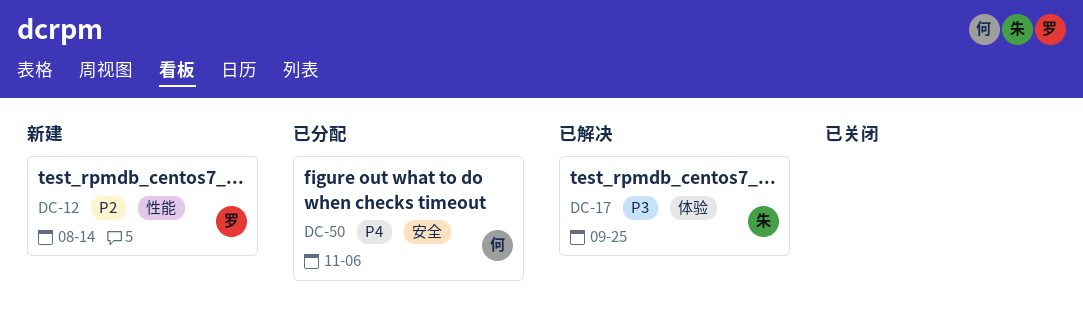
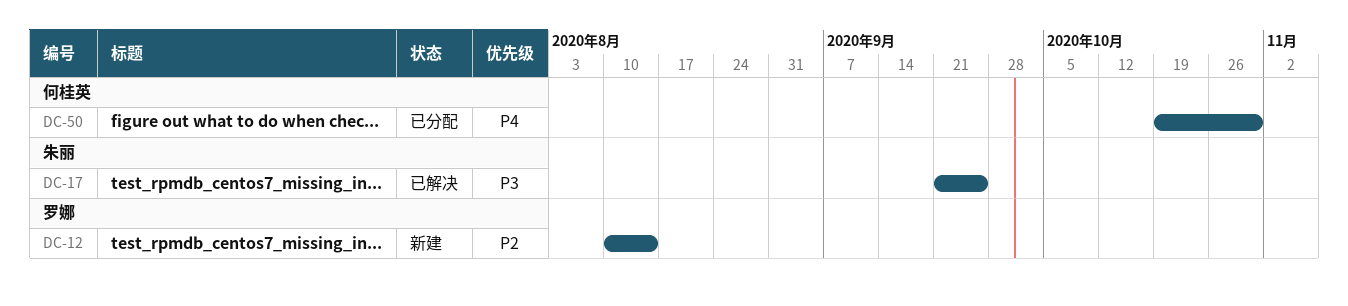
DC-50, due: Nov 6 -> Oct 30

